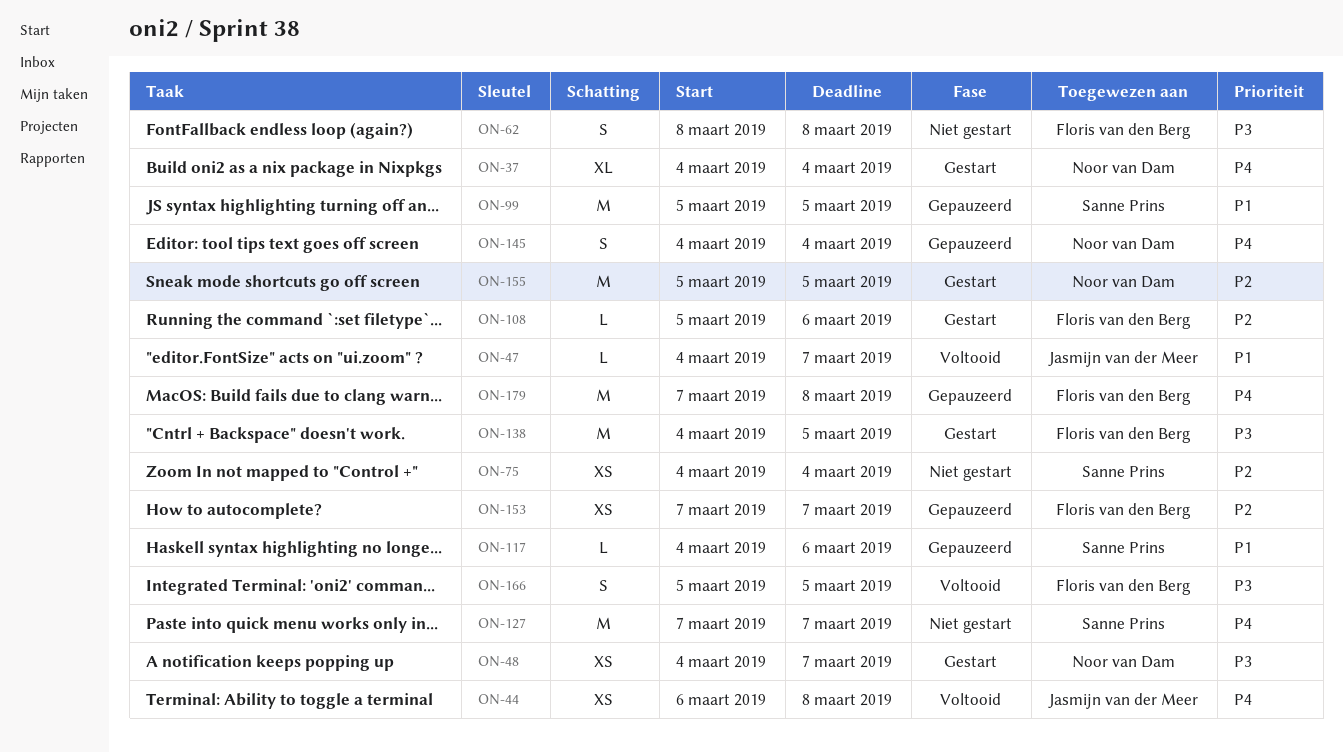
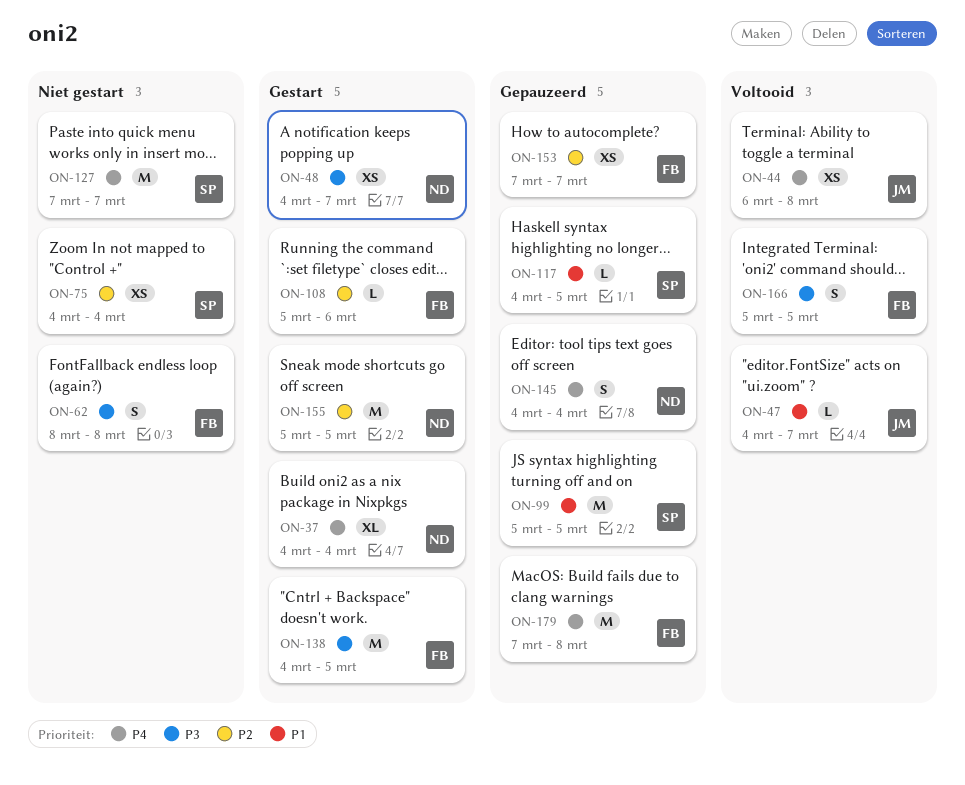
ON-117, due: Mar 6 -> Mar 5

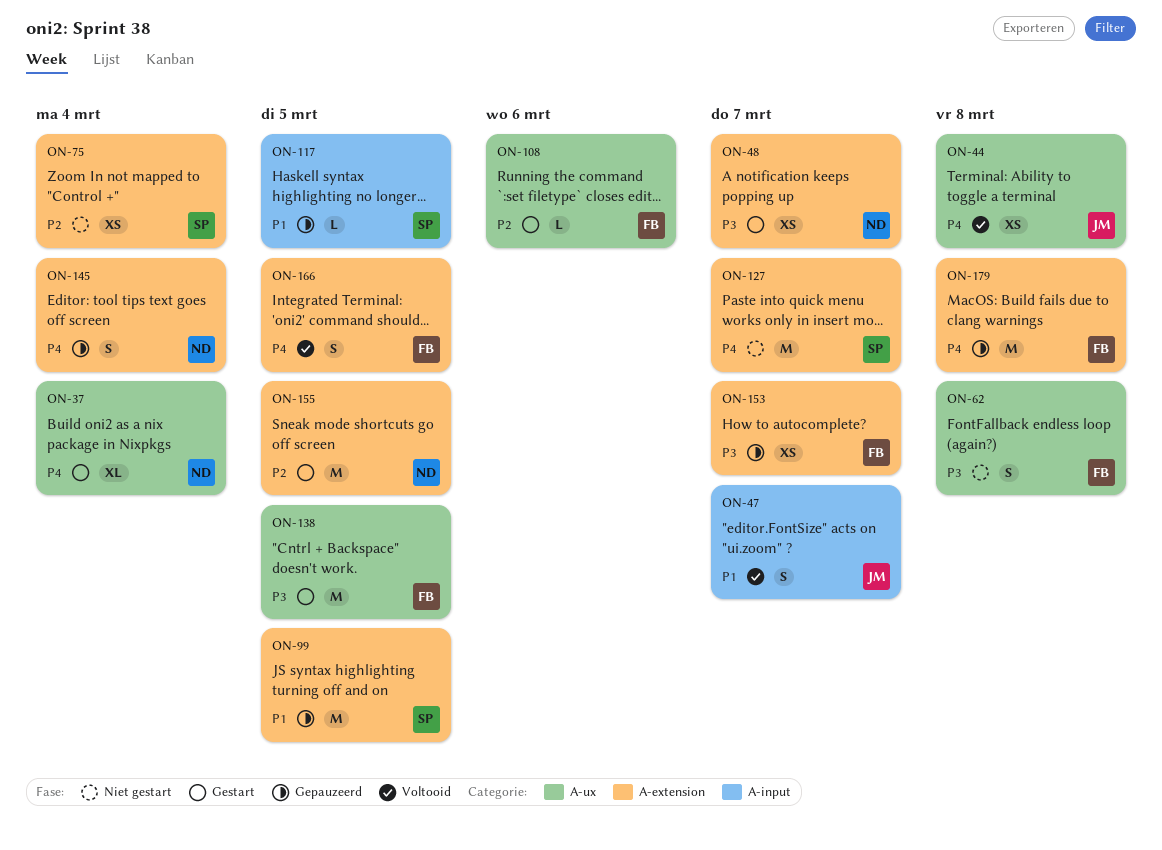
ON-47, estimate: L -> S
ON-153, priority: P2 -> P3
ON-166, priority: P3 -> P4

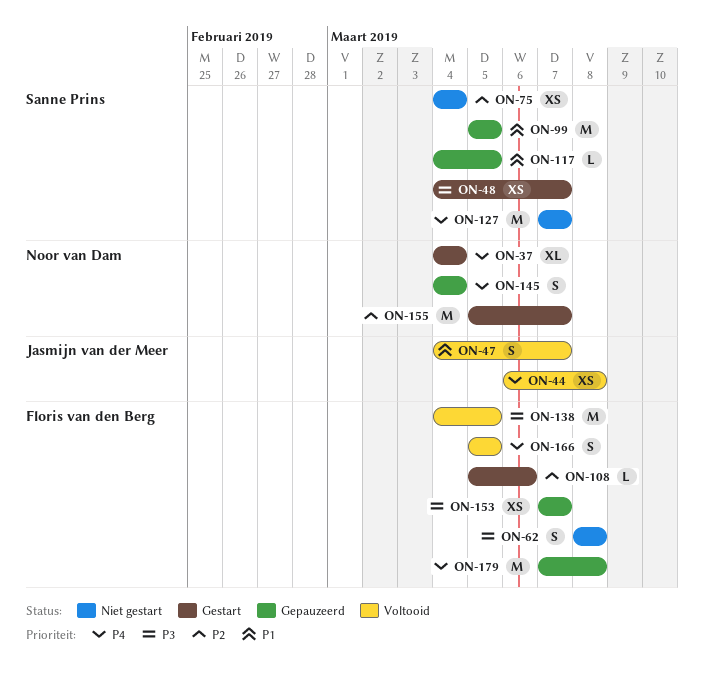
ON-48, owner: Noor van Dam -> Sanne Prins
ON-138, status: Gestart -> Voltooid
ON-155, due: Mar 5 -> Mar 7

